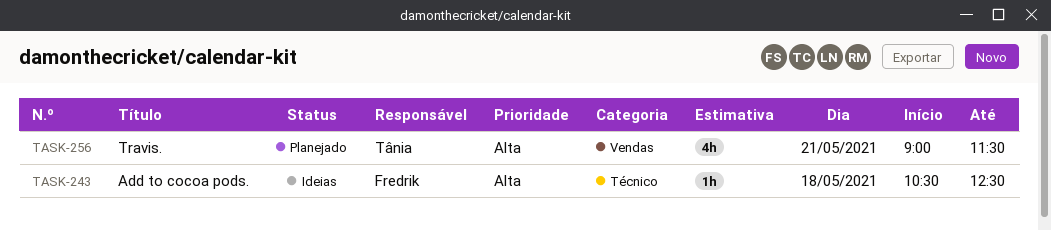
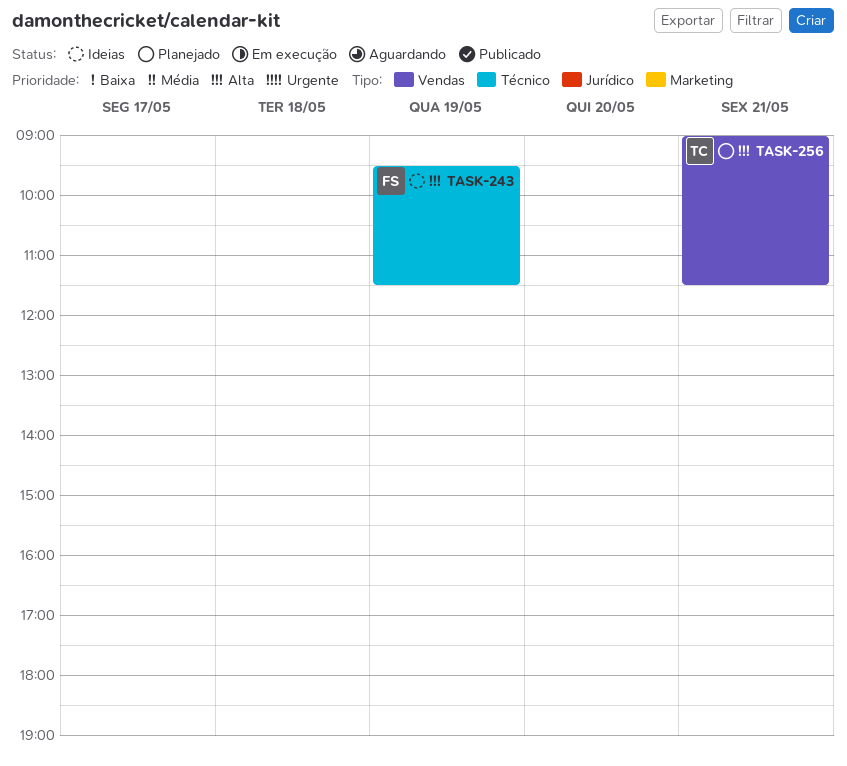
TASK-243, day: May 18 -> May 19
TASK-243, begins: 10:30 -> 09:30
TASK-243, ends: 12:30 -> 11:30

